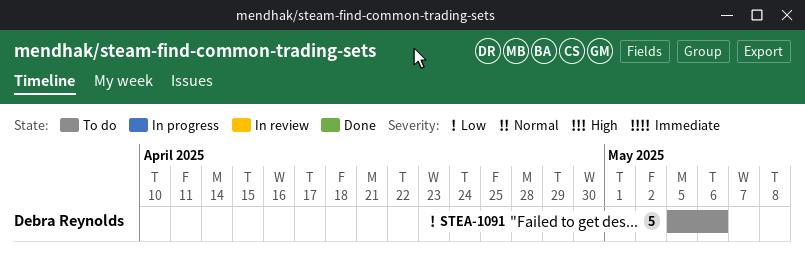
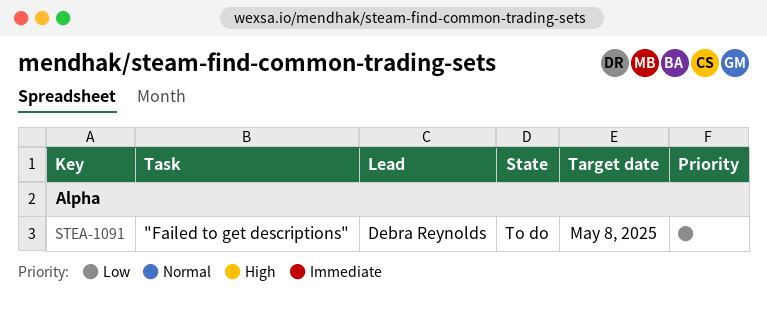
STEA-1091, due: May 6 -> May 8

